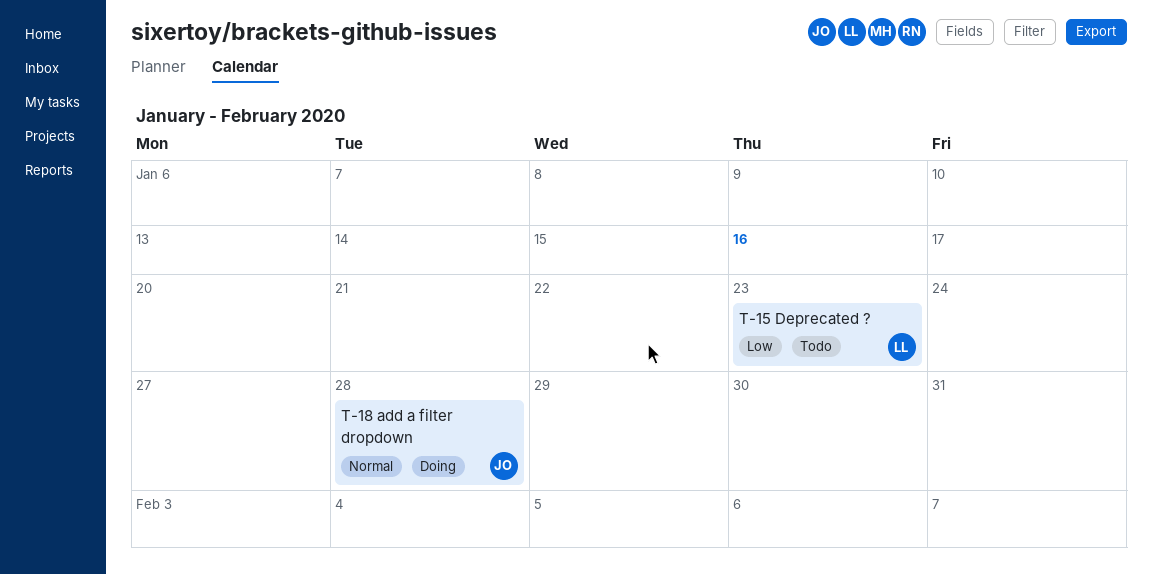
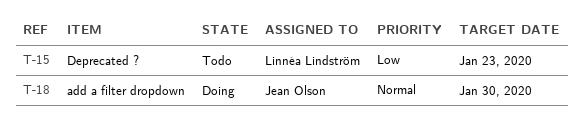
T-18, due: Jan 28 -> Jan 30

